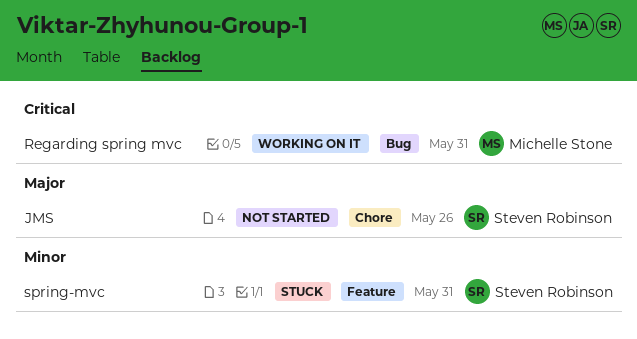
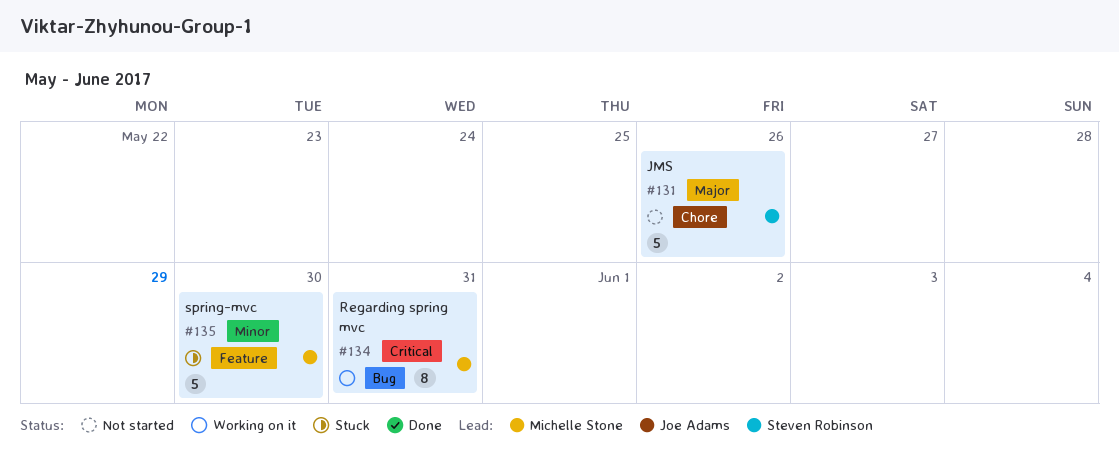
spring-mvc, owner: Steven Robinson -> Michelle Stone
spring-mvc, due: May 31 -> May 30

